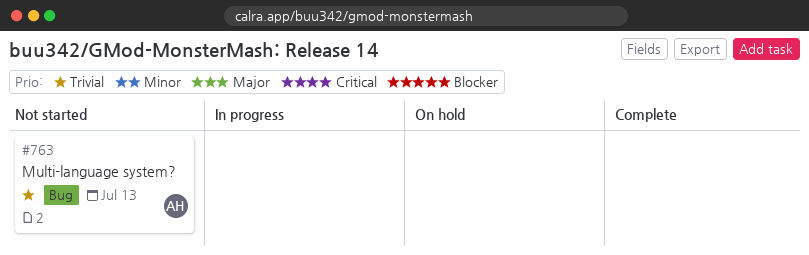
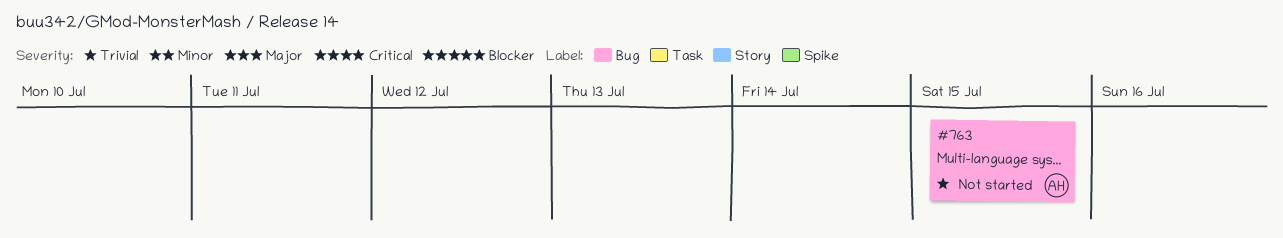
#763, due: Jul 13 -> Jul 15

